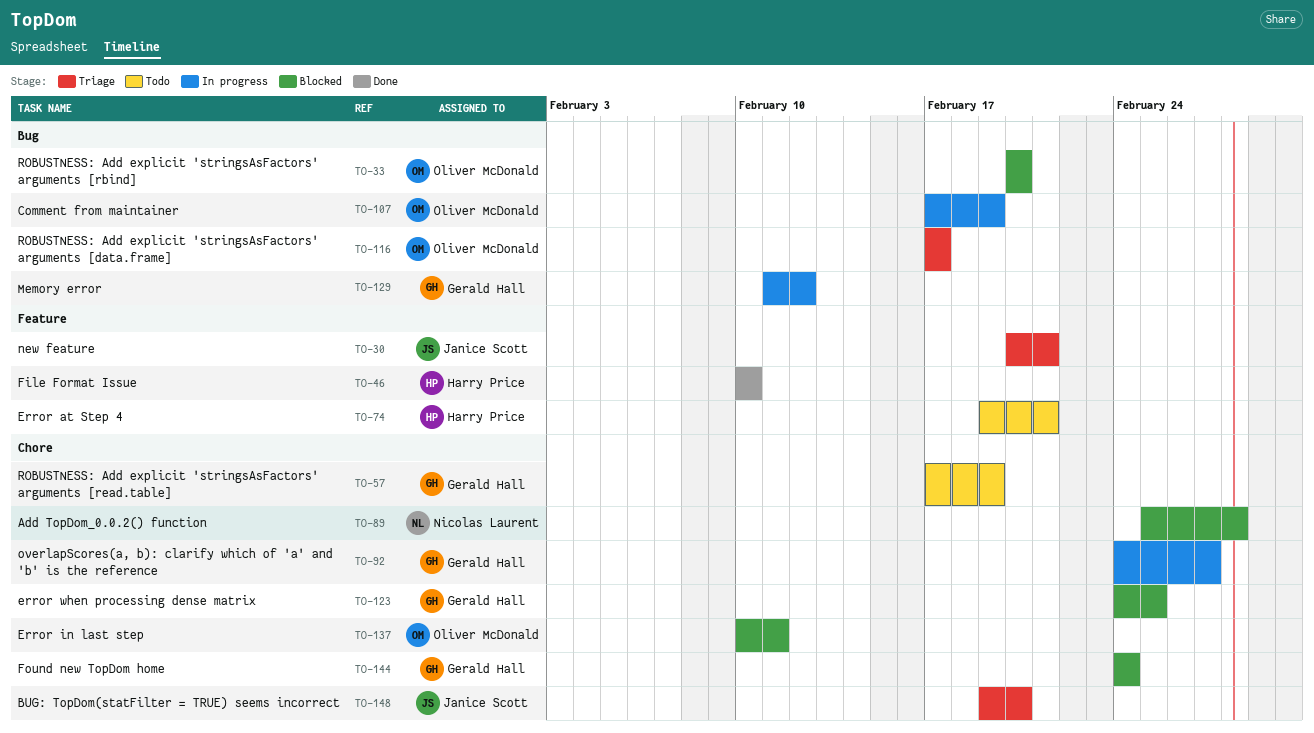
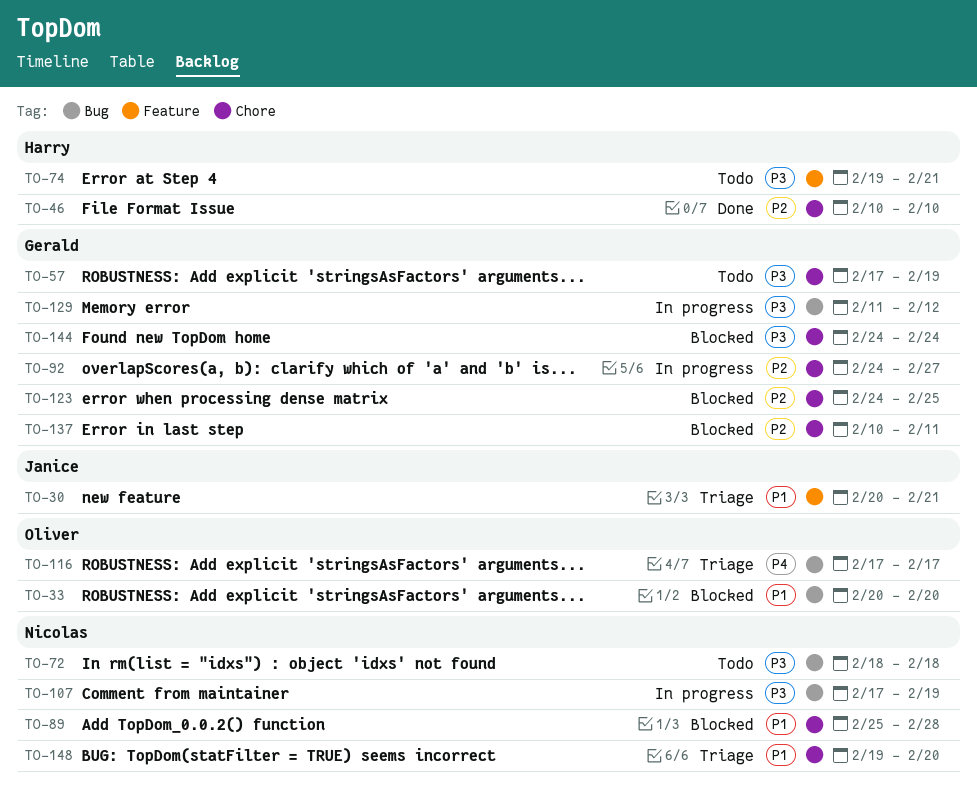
TO-46, label: Feature -> Chore
TO-72: none -> present
TO-107, owner: Oliver McDonald -> Nicolas Laurent
TO-137, owner: Oliver McDonald -> Gerald Hall
TO-148, owner: Janice Scott -> Nicolas Laurent

